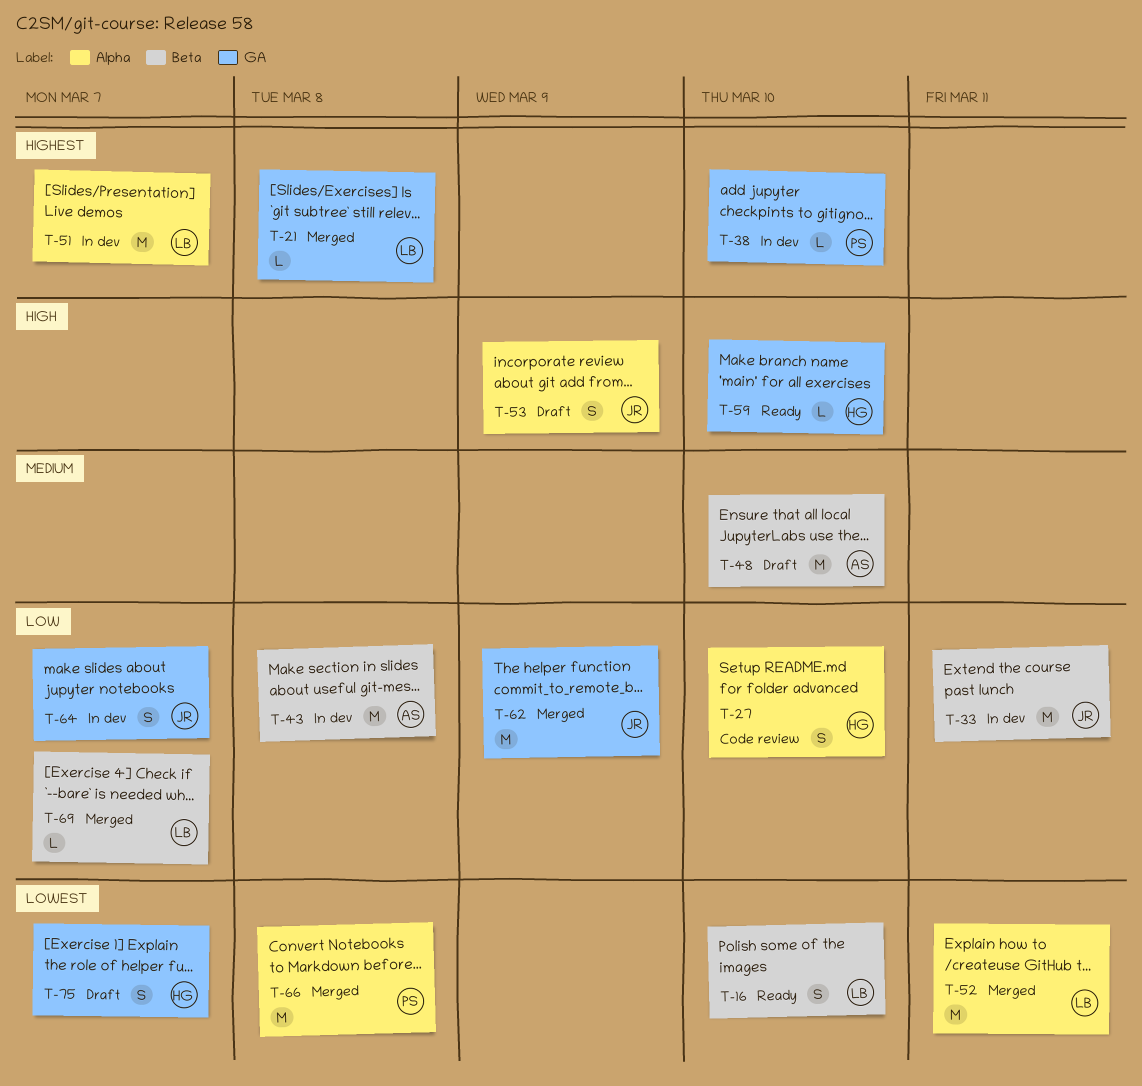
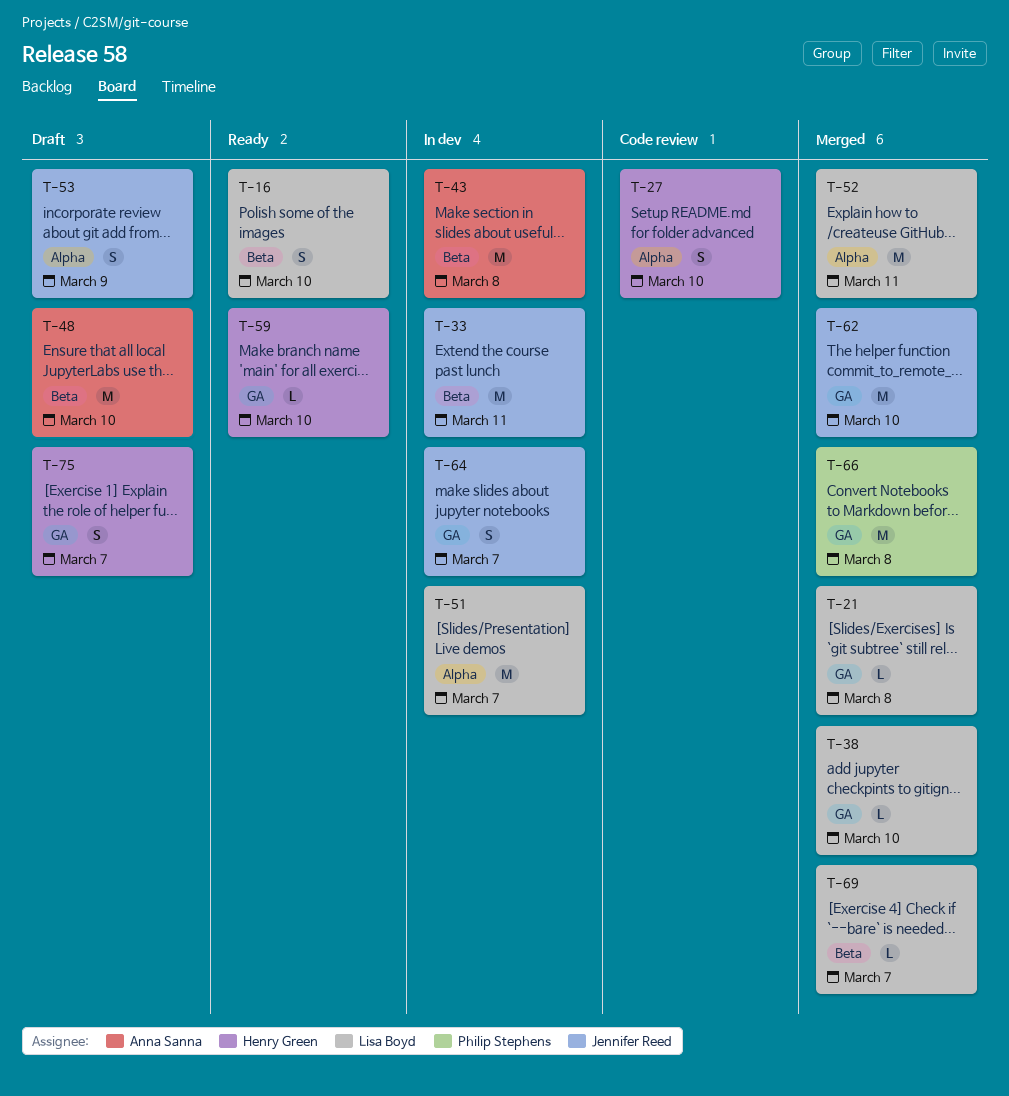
T-38, status: In dev -> Merged
T-38, owner: Philip Stephens -> Lisa Boyd
T-62, due: Mar 9 -> Mar 10
T-66, label: Alpha -> GA

